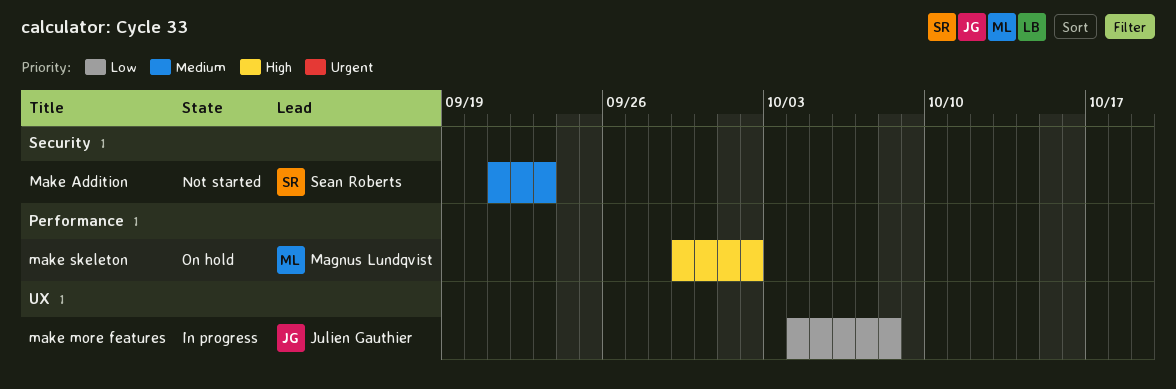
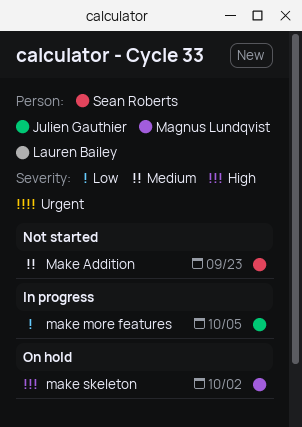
make more features, due: Oct 8 -> Oct 5

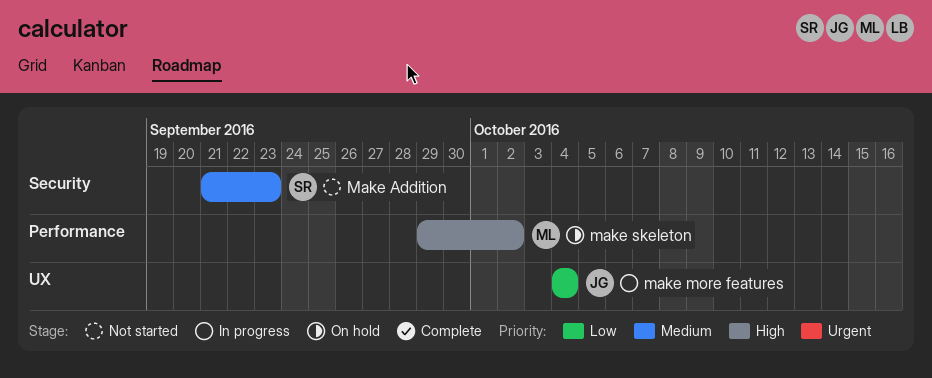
make more features, due: Oct 5 -> Oct 4

